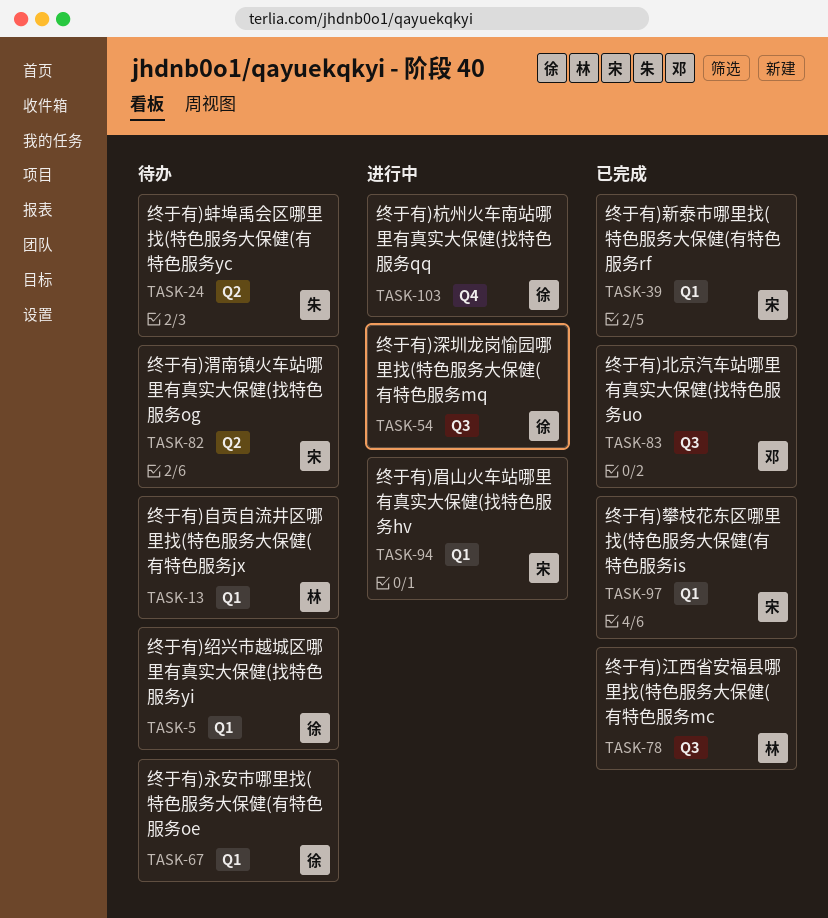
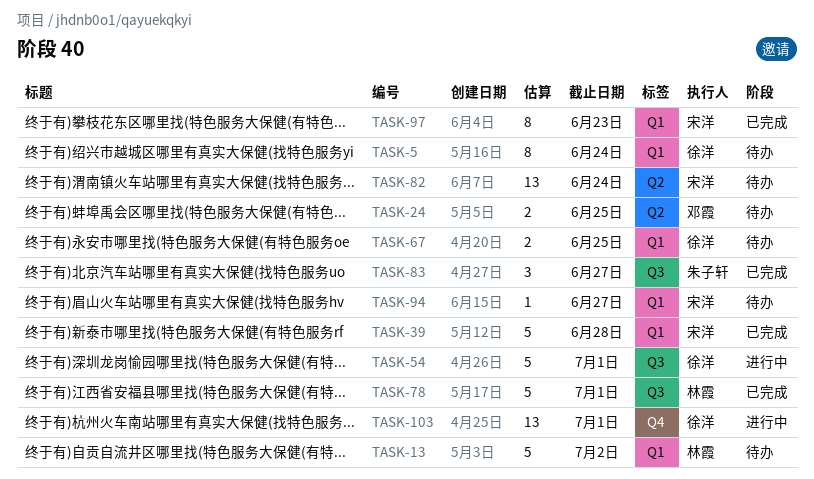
TASK-24, owner: 朱子轩 -> 邓霞
TASK-83, owner: 邓霞 -> 朱子轩
TASK-94, status: 进行中 -> 待办

